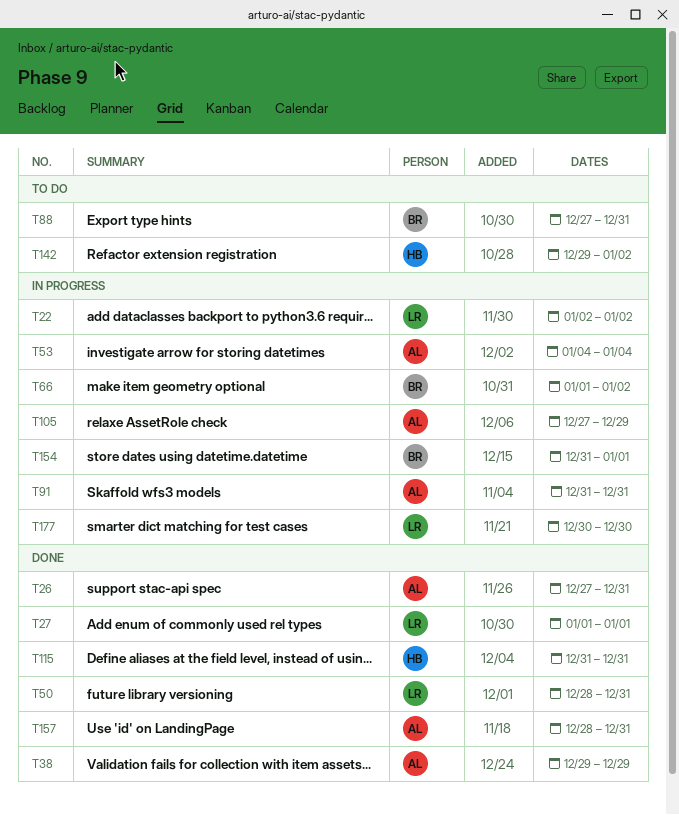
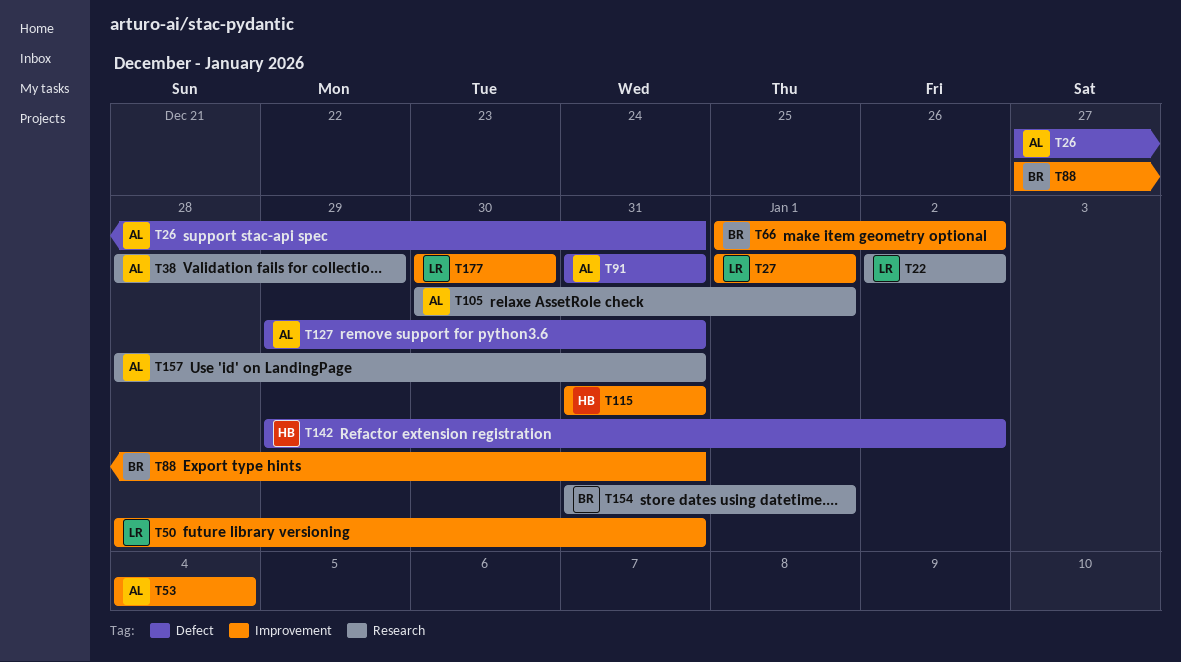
T38, start: Dec 29 -> Dec 28
T105, start: Dec 27 -> Dec 30
T105, due: Dec 29 -> Jan 1
T127: none -> present

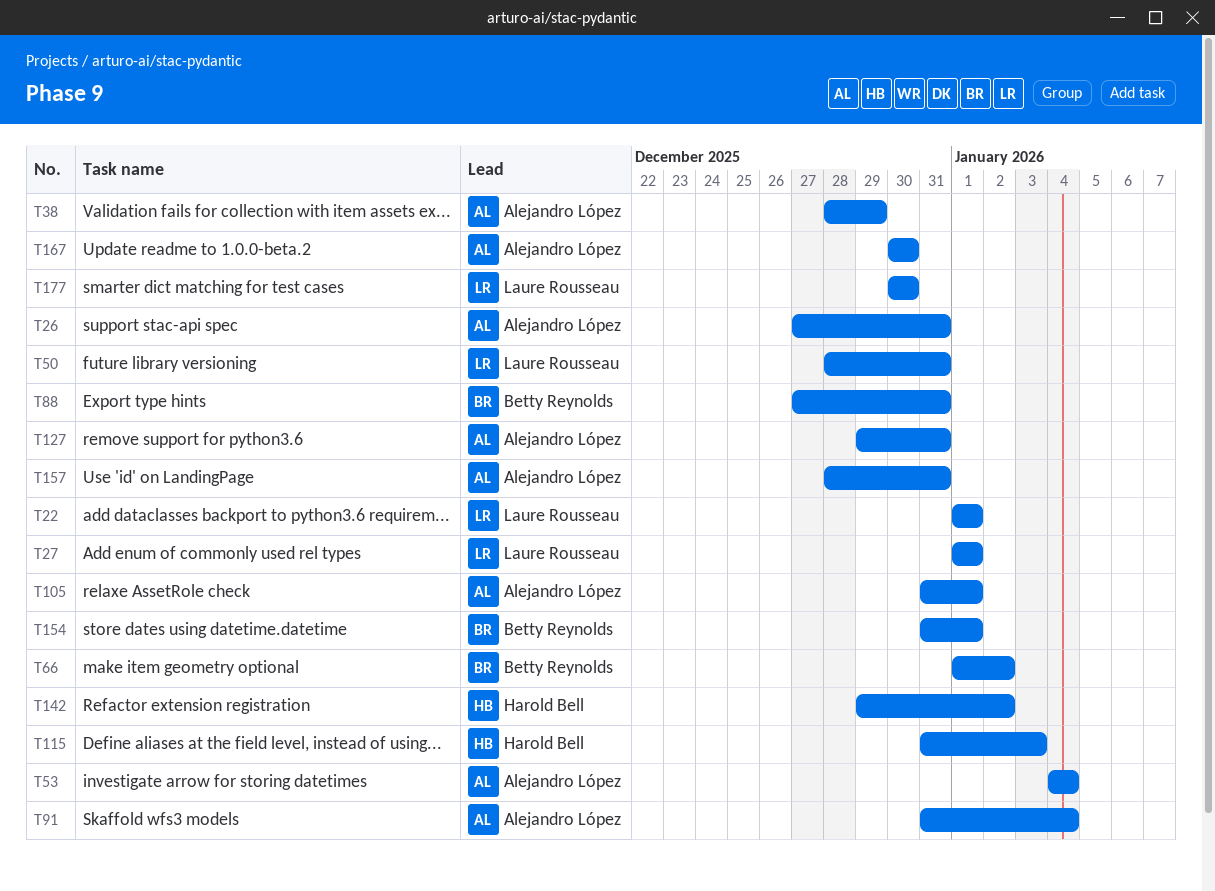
T22, start: Jan 2 -> Jan 1
T22, due: Jan 2 -> Jan 1
T91, due: Dec 31 -> Jan 4
T105, start: Dec 30 -> Dec 31
T115, due: Dec 31 -> Jan 3
T167: none -> present

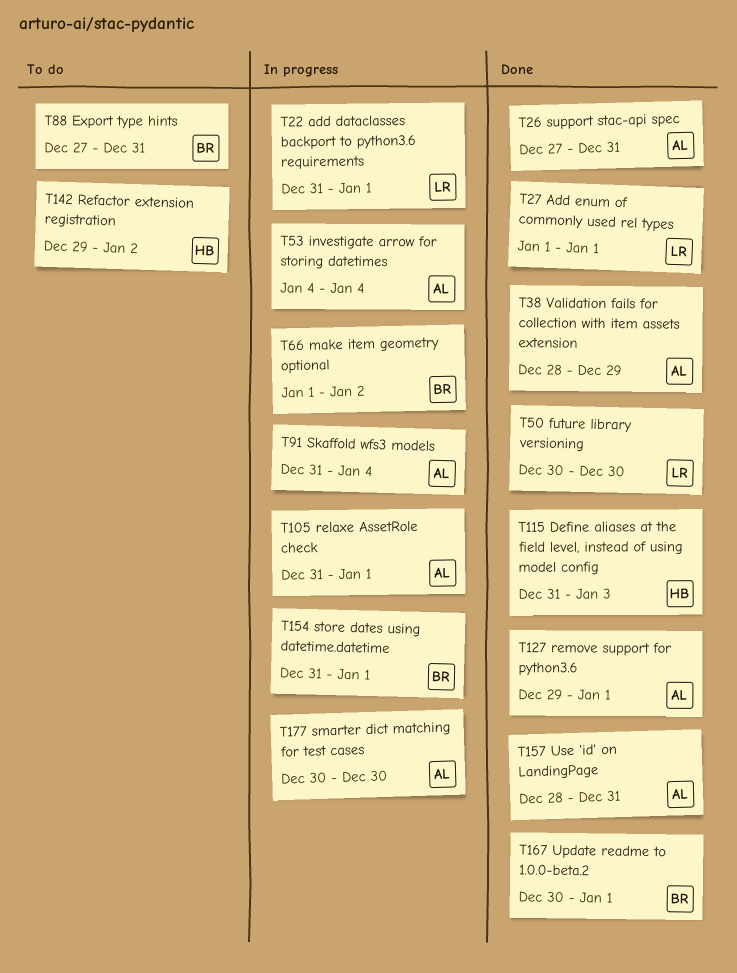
T22, start: Jan 1 -> Dec 31
T50, start: Dec 28 -> Dec 30
T50, due: Dec 31 -> Dec 30
T127, due: Dec 31 -> Jan 1
T167, owner: Alejandro López -> Betty Reynolds
T167, due: Dec 30 -> Jan 1
T177, owner: Laure Rousseau -> Alejandro López

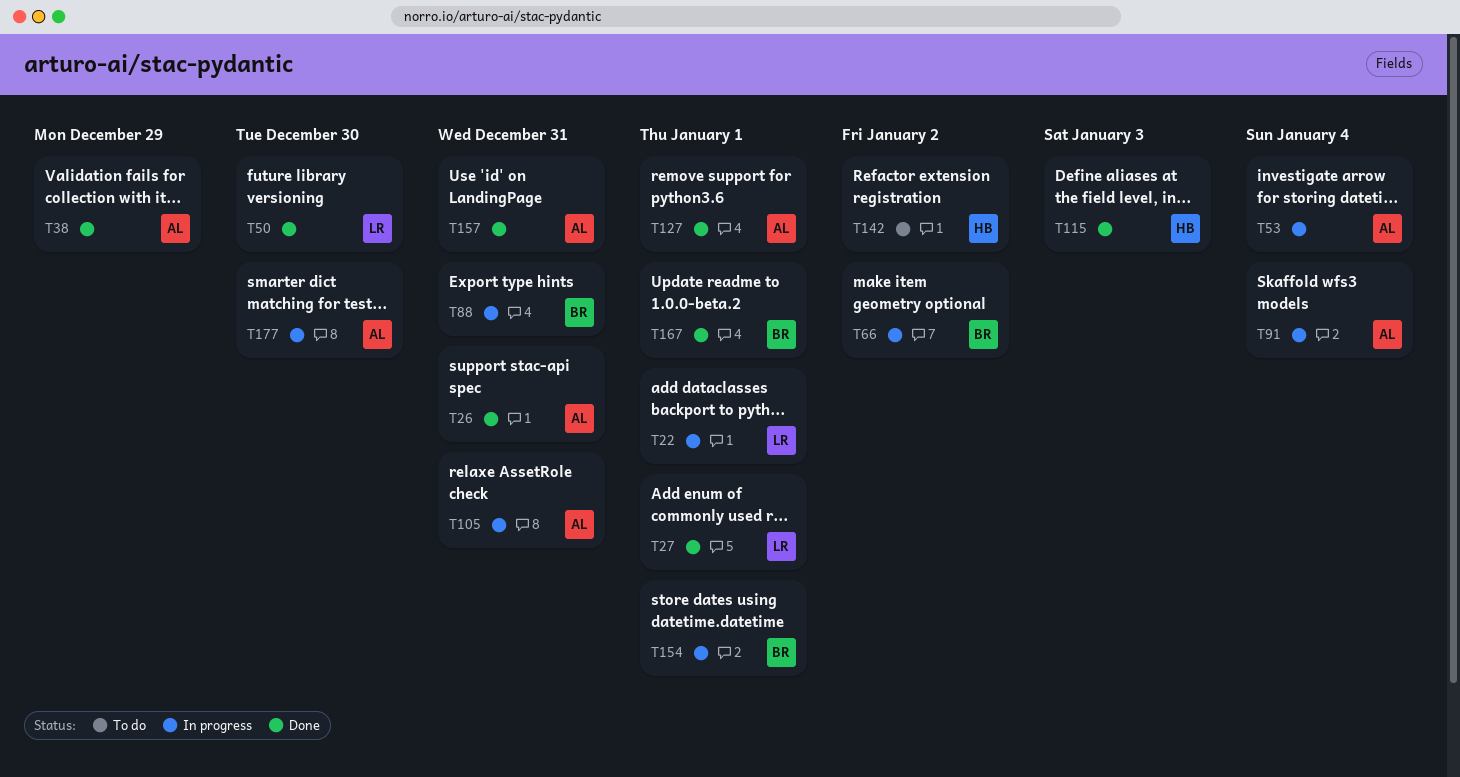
T88, status: To do -> In progress
T105, due: Jan 1 -> Dec 31

